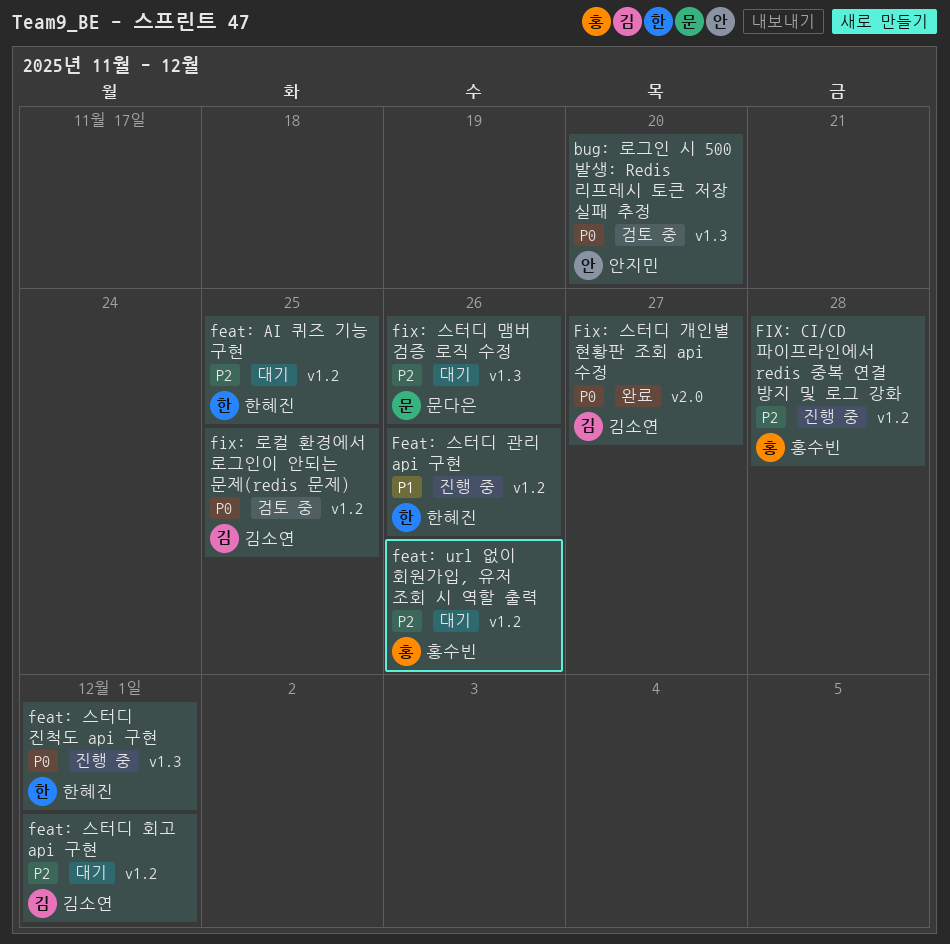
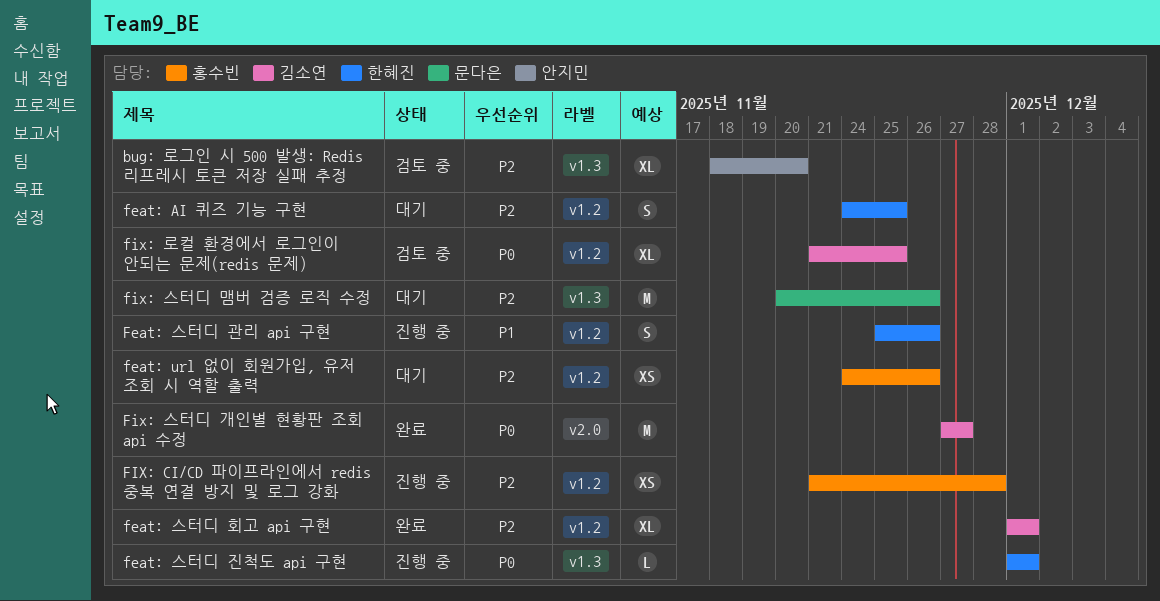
bug: 로그인 시 500 발생: Redis 리프레시 토큰 저장 실패 추정, priority: P0 -> P2
feat: 스터디 회고 api 구현, status: 대기 -> 완료

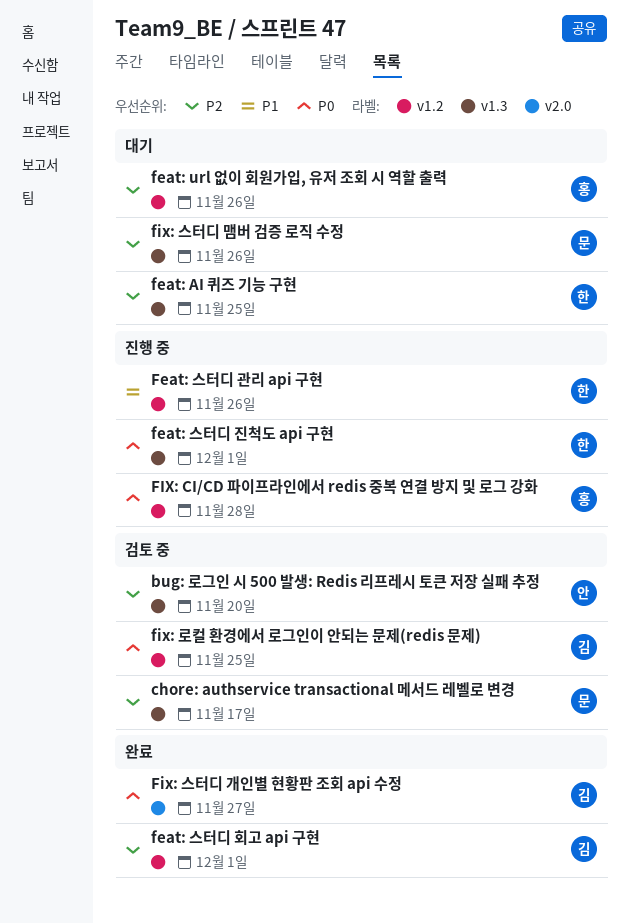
chore: authservice transactional 메서드 레벨로 변경: none -> present
feat: AI 퀴즈 기능 구현, label: v1.2 -> v1.3
FIX: CI/CD 파이프라인에서 redis 중복 연결 방지 및 로그 강화, priority: P2 -> P0

